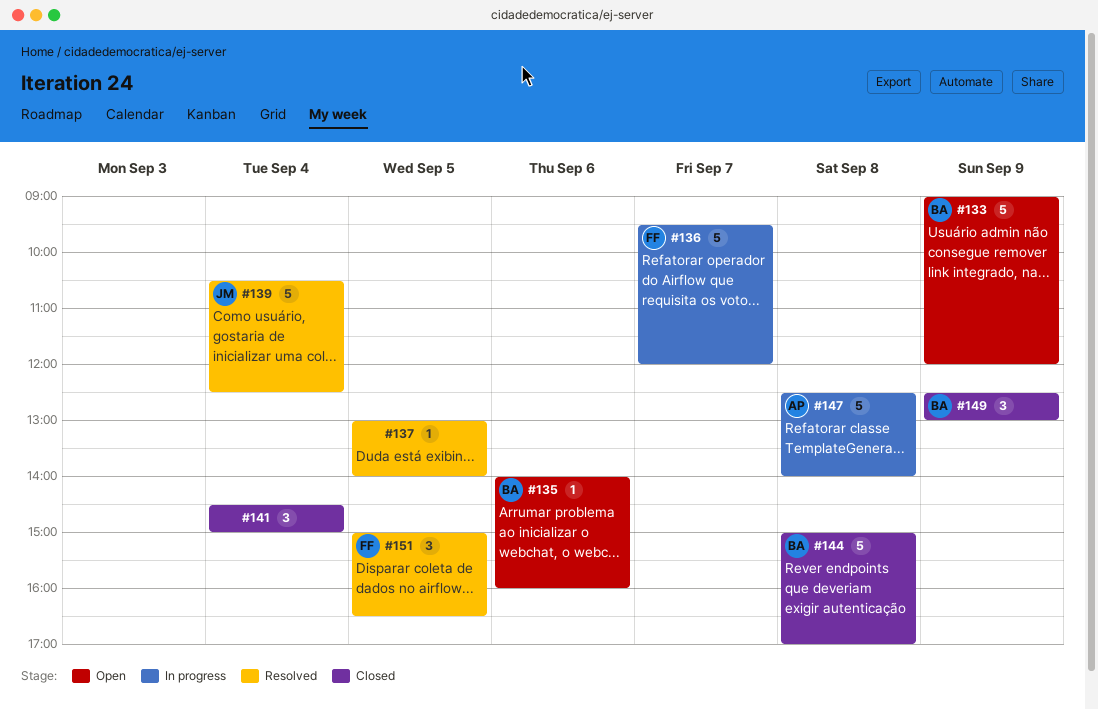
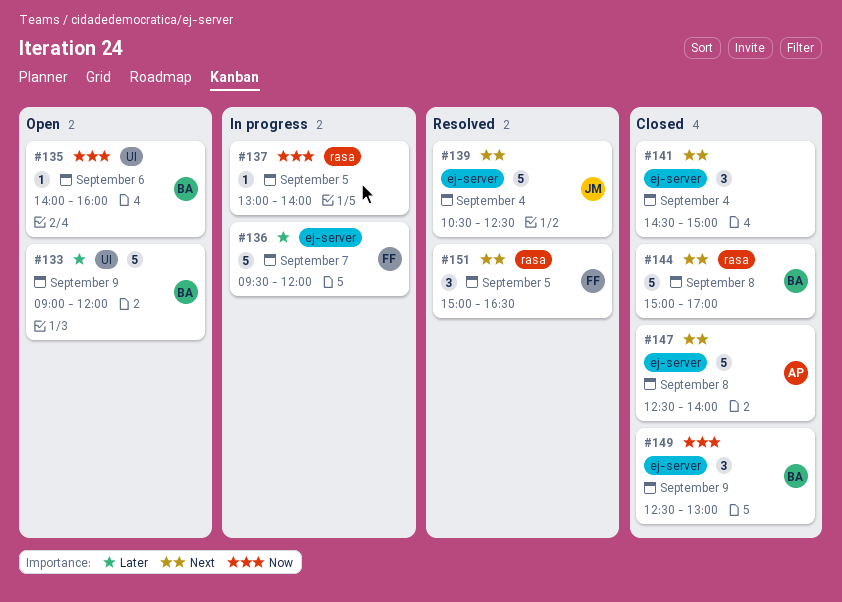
#137, status: Resolved -> In progress
#147, status: In progress -> Closed

